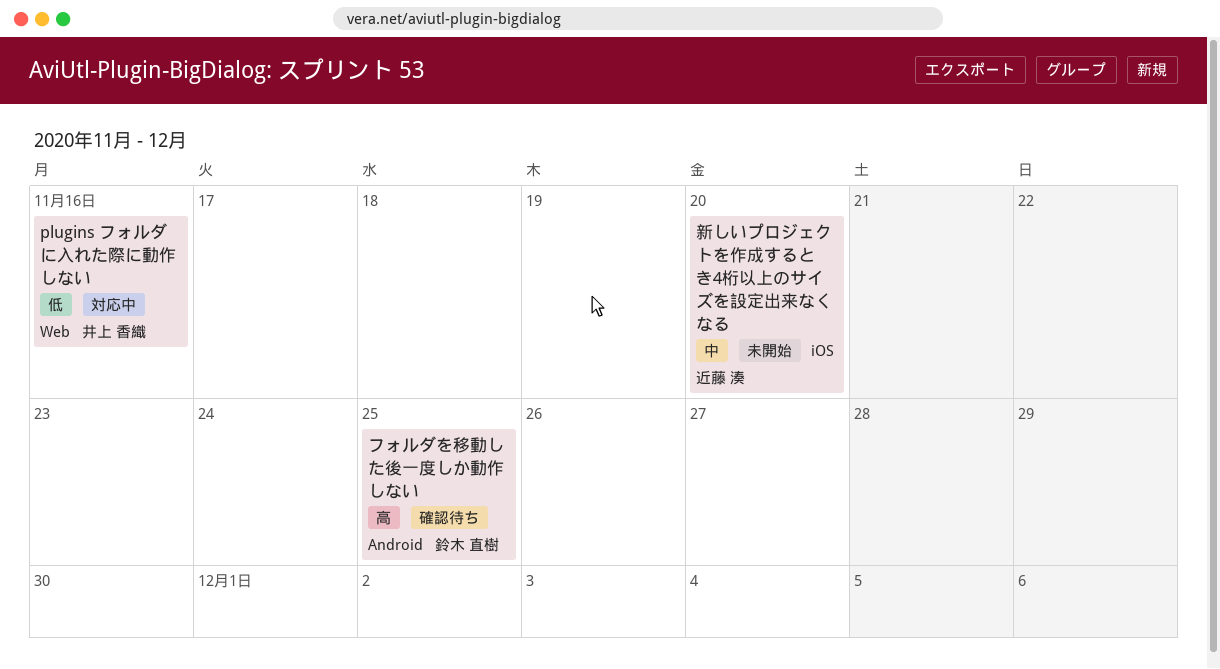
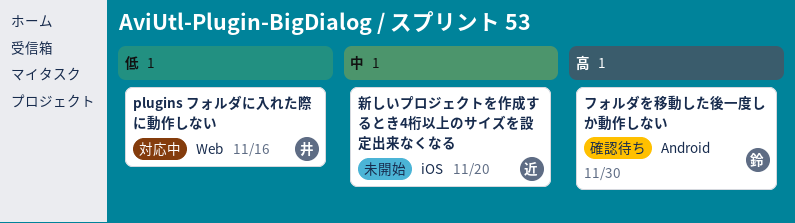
フォルダを移動した後一度しか動作しない, due: Nov 25 -> Nov 30

